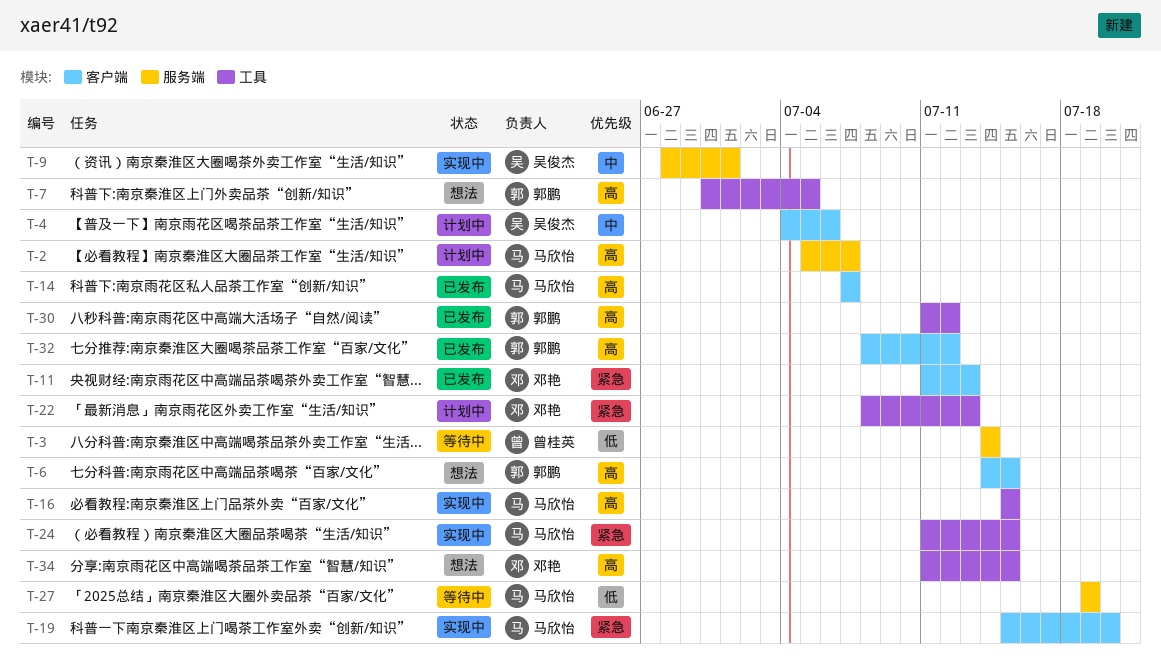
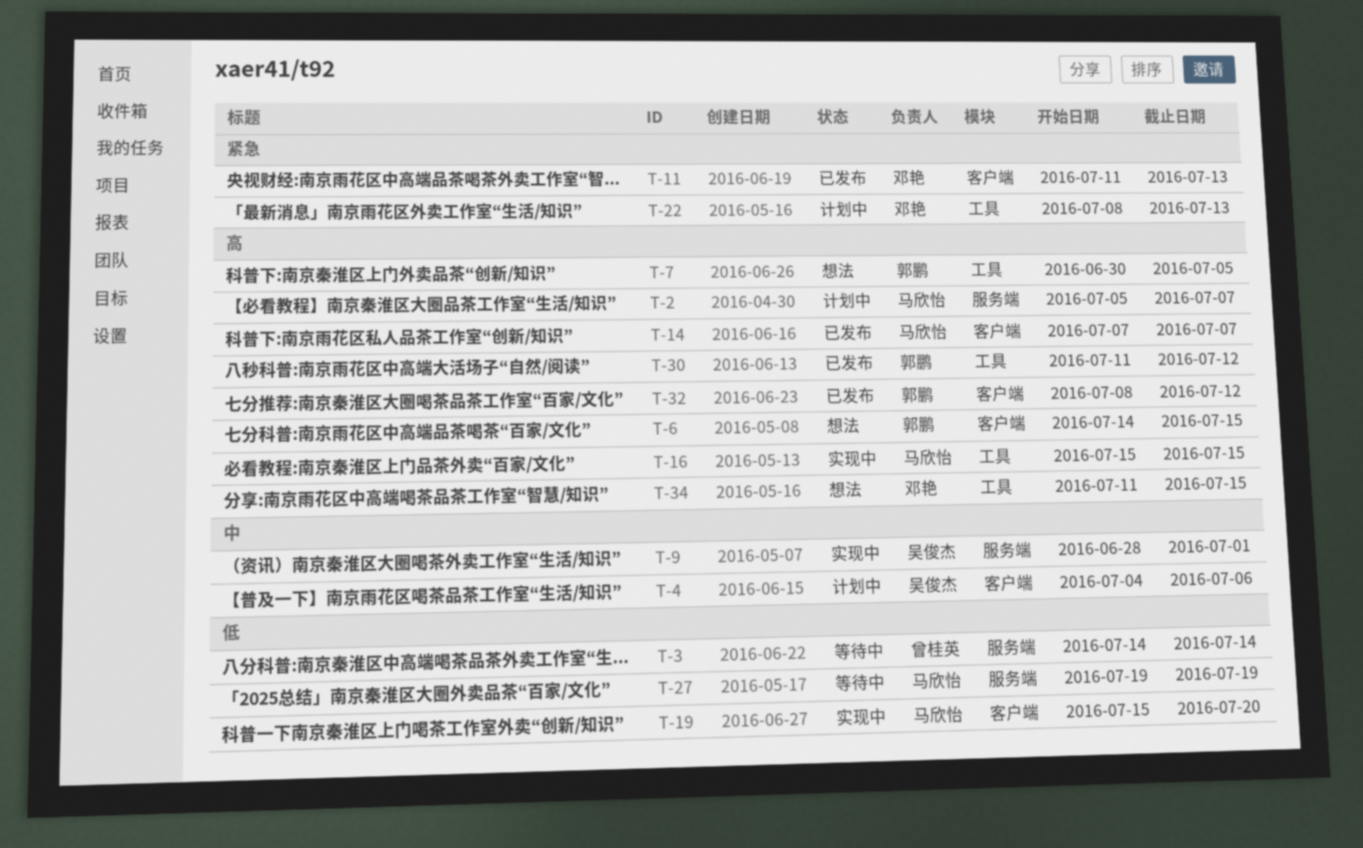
T-19, priority: 紧急 -> 低
T-24: present -> none

